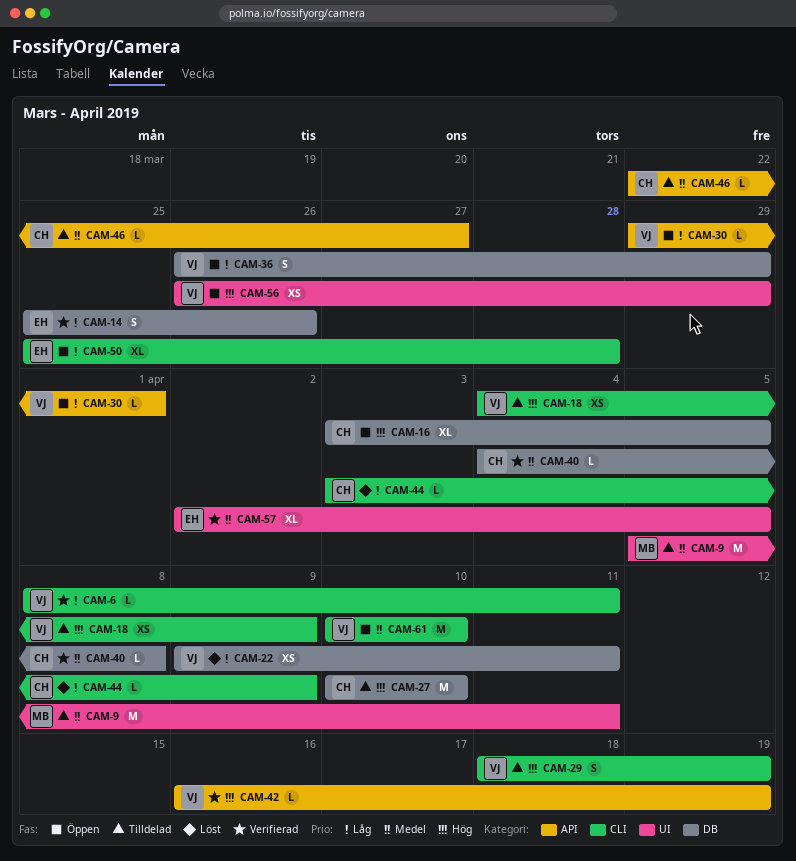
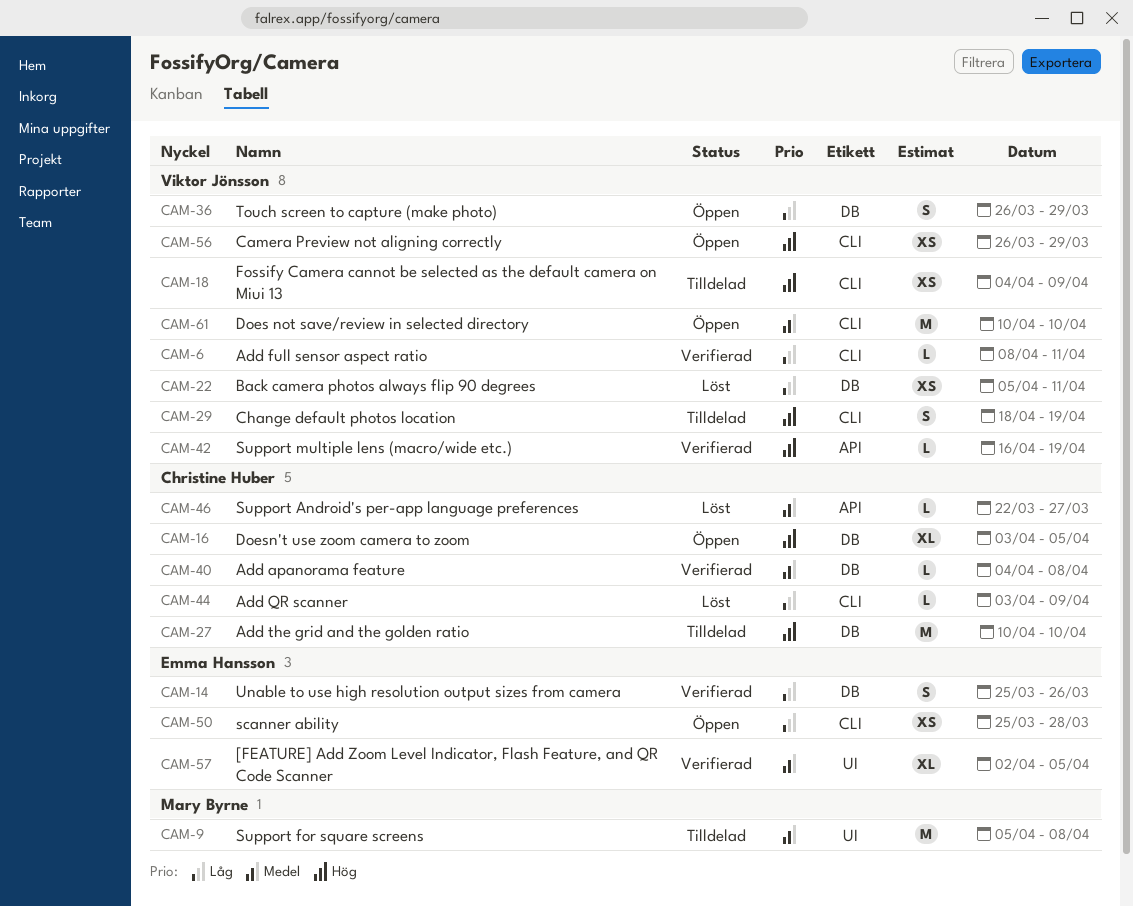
CAM-9, due: Apr 11 -> Apr 8
CAM-22, start: Apr 9 -> Apr 5
CAM-30: present -> none
CAM-46, status: Tilldelad -> Löst
CAM-50, estimate: XL -> XS
CAM-56, label: UI -> CLI

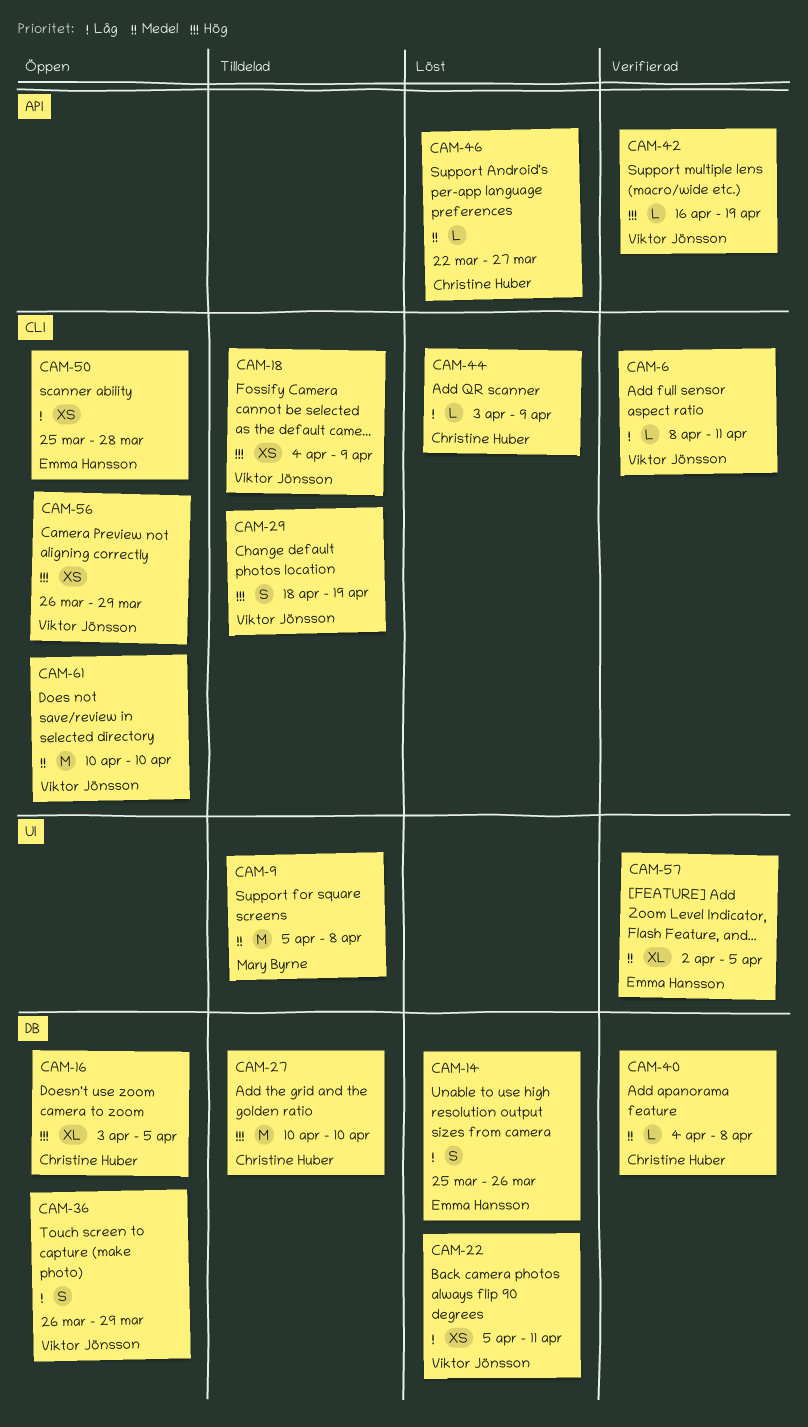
CAM-14, status: Verifierad -> Löst

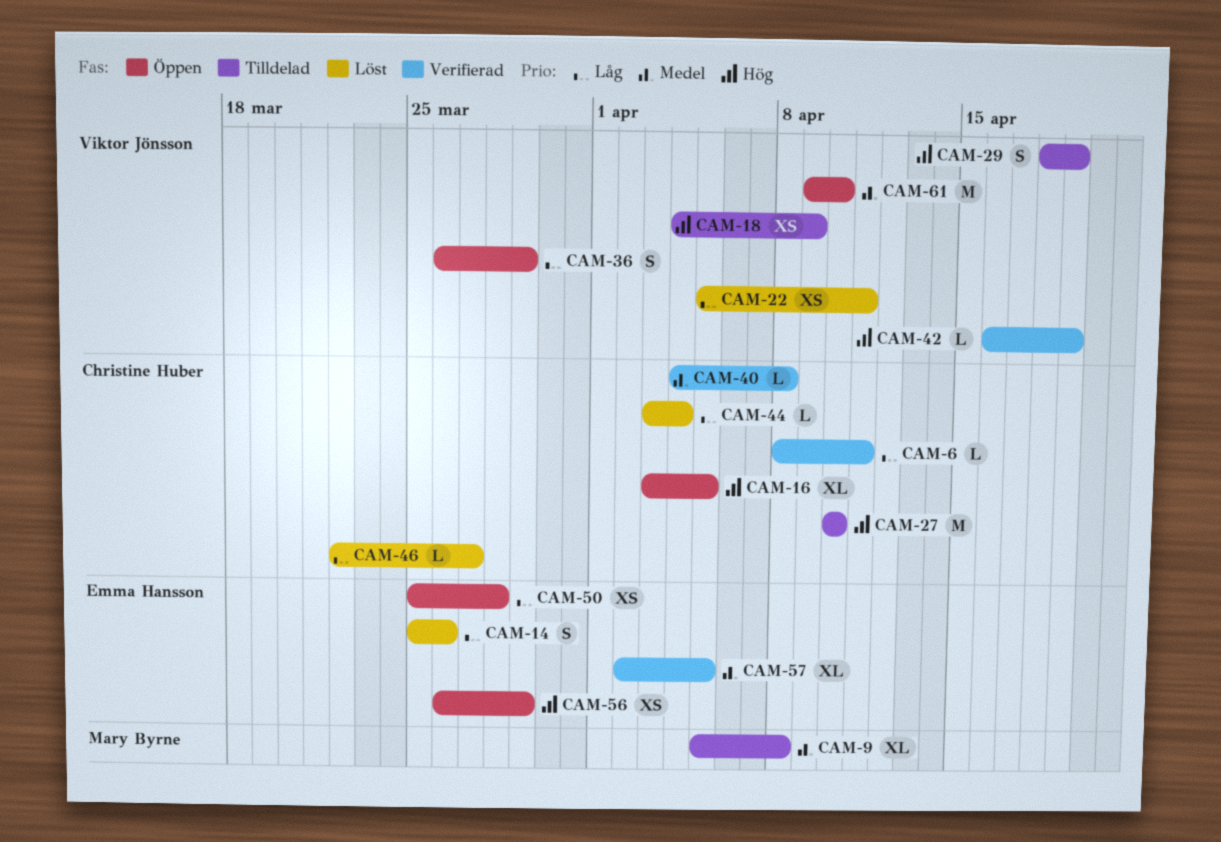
CAM-6, owner: Viktor Jönsson -> Christine Huber
CAM-9, estimate: M -> XL
CAM-44, due: Apr 9 -> Apr 4
CAM-46, priority: Medel -> Låg
CAM-56, owner: Viktor Jönsson -> Emma Hansson
CAM-61, start: Apr 10 -> Apr 9

